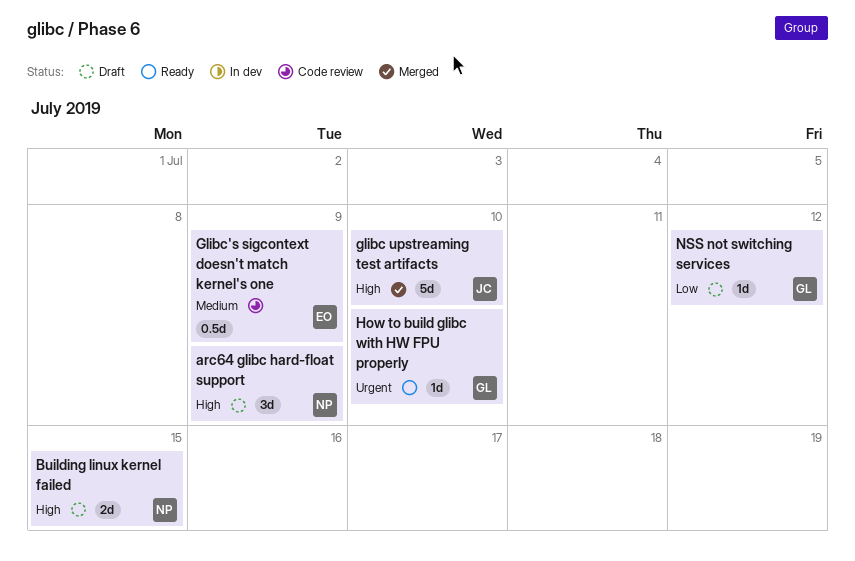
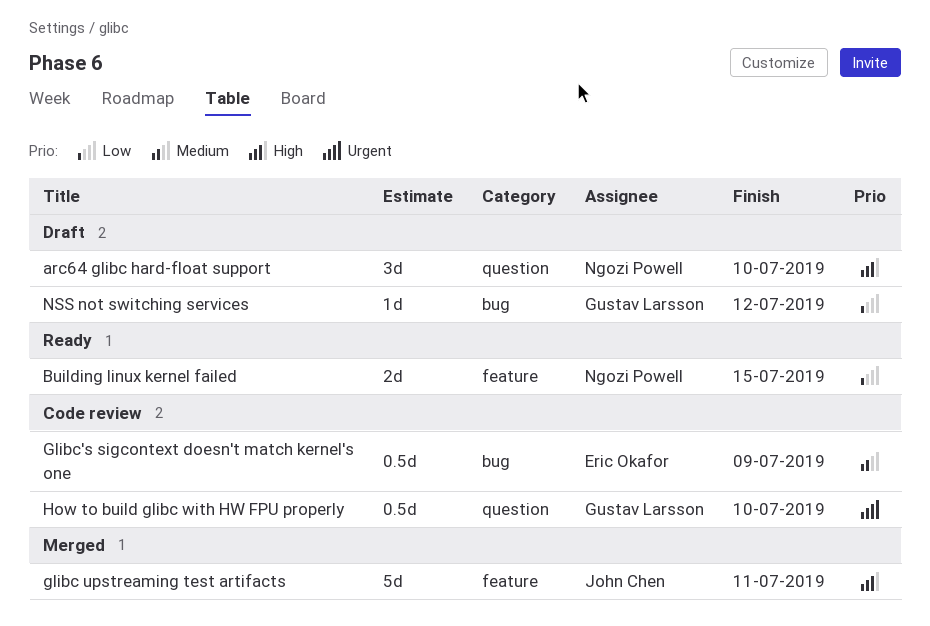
arc64 glibc hard-float support, due: Jul 9 -> Jul 10
Building linux kernel failed, status: Draft -> Ready
Building linux kernel failed, priority: High -> Low
glibc upstreaming test artifacts, due: Jul 10 -> Jul 11
How to build glibc with HW FPU properly, status: Ready -> Code review
How to build glibc with HW FPU properly, estimate: 1d -> 0.5d

